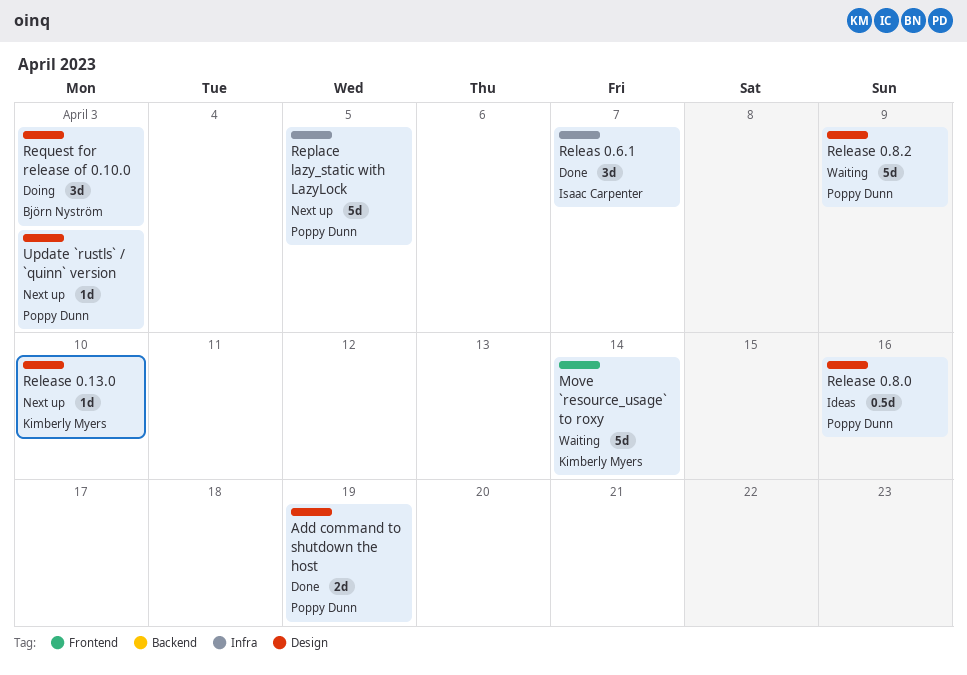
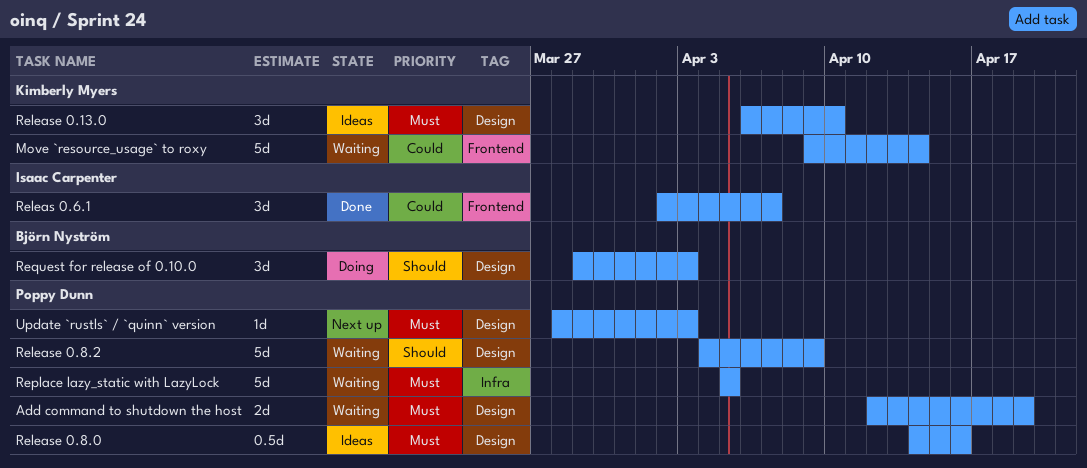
Add command to shutdown the host, status: Done -> Waiting
Releas 0.6.1, label: Infra -> Frontend
Release 0.13.0, status: Next up -> Ideas
Release 0.13.0, estimate: 1d -> 3d
Replace lazy_static with LazyLock, status: Next up -> Waiting

